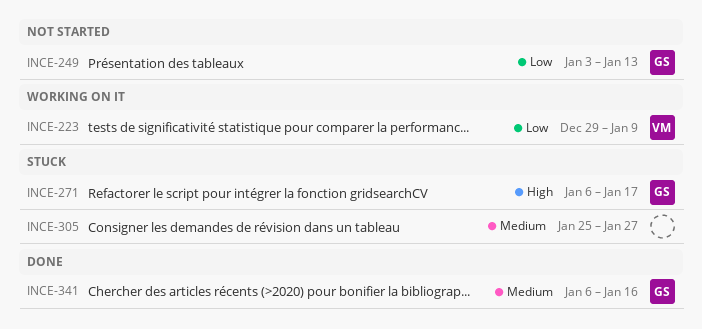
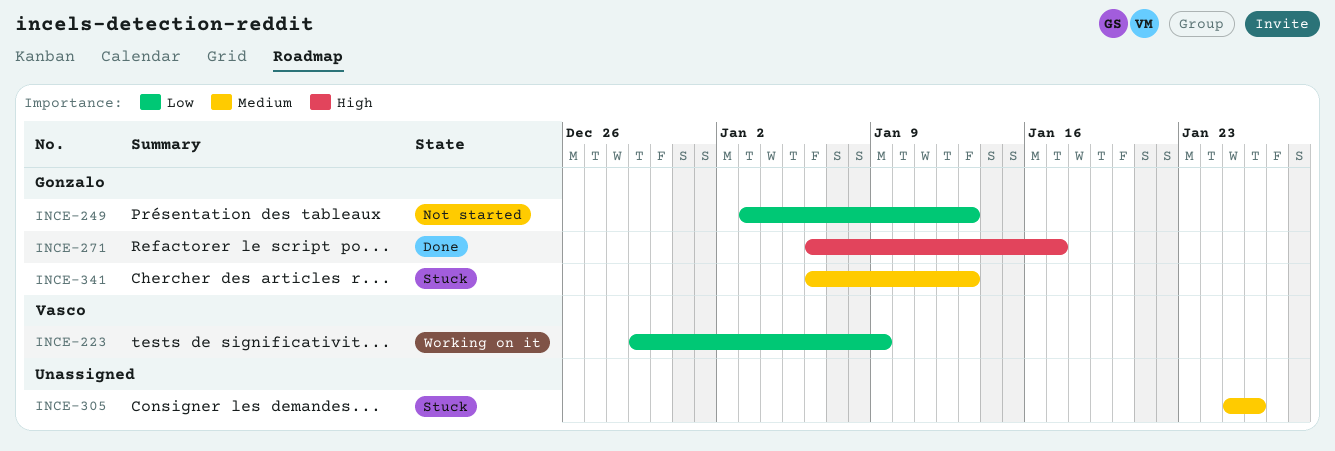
INCE-271, status: Stuck -> Done
INCE-305, due: Jan 27 -> Jan 26
INCE-341, status: Done -> Stuck
INCE-341, due: Jan 16 -> Jan 13

